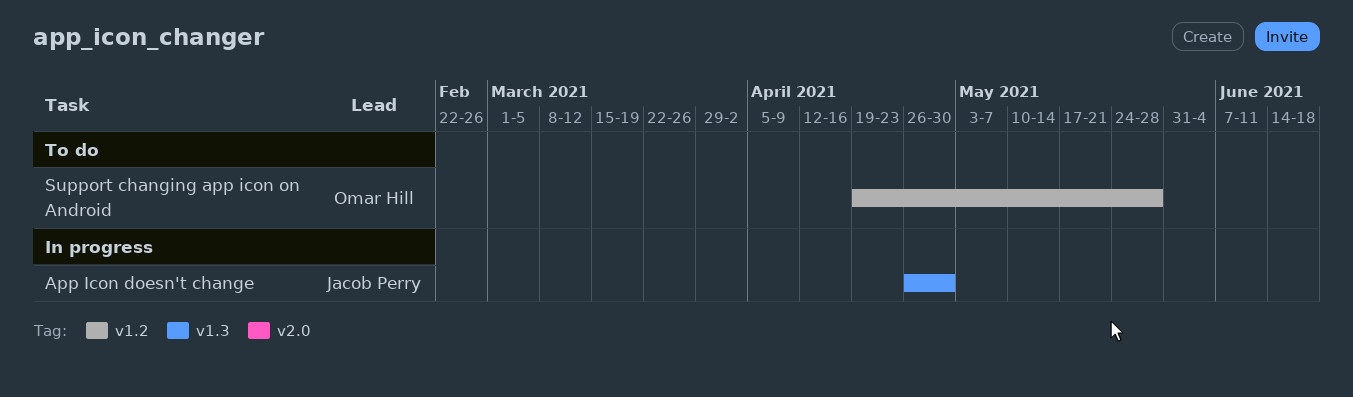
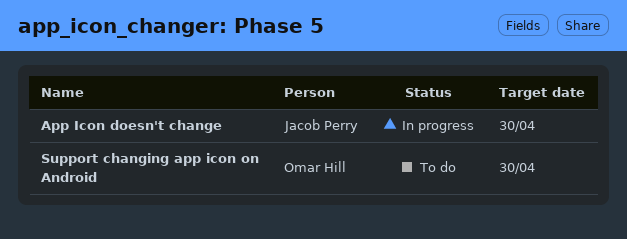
Support changing app icon on Android, due: May 28 -> Apr 30

